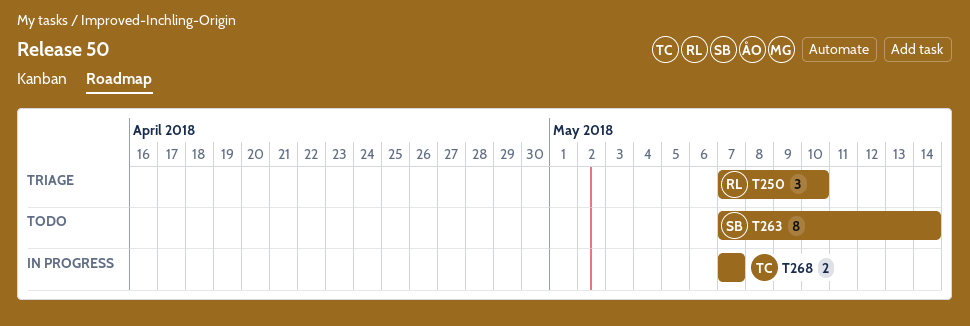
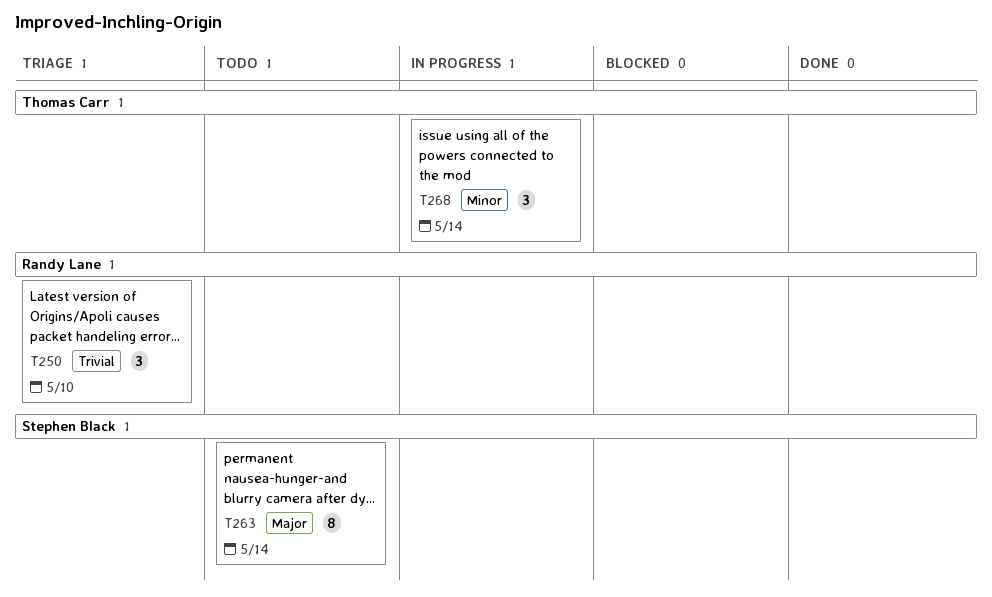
T268, estimate: 2 -> 3
T268, due: May 7 -> May 14

